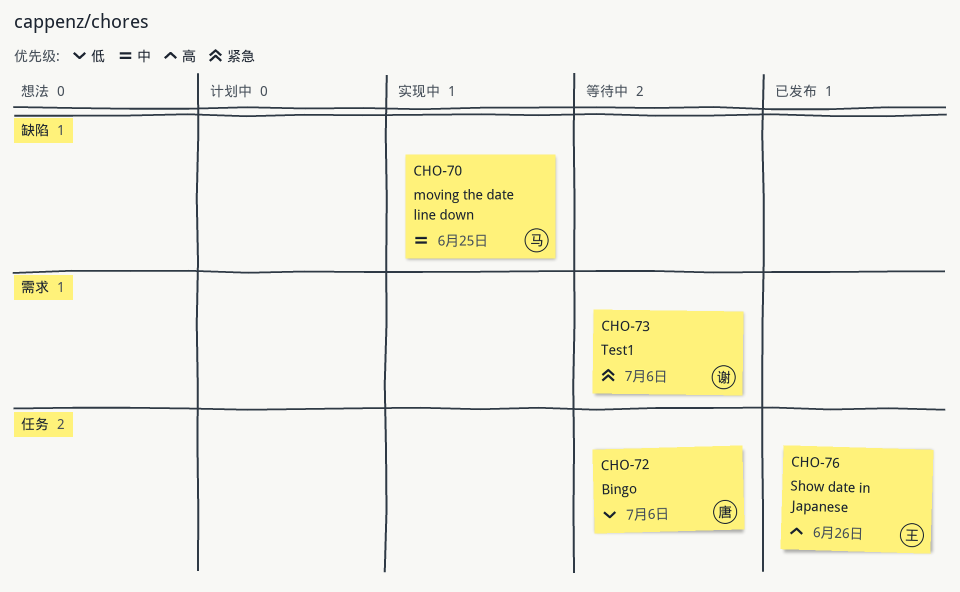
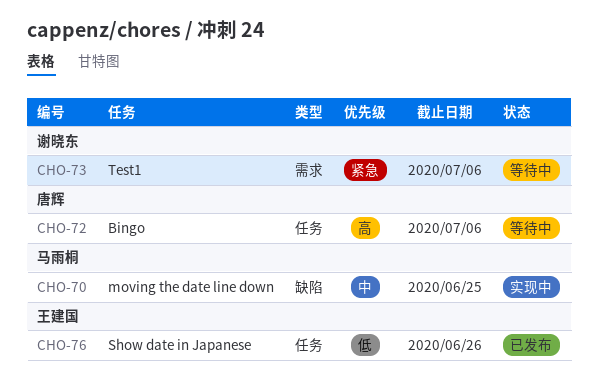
CHO-72, priority: 低 -> 高
CHO-76, priority: 高 -> 低

